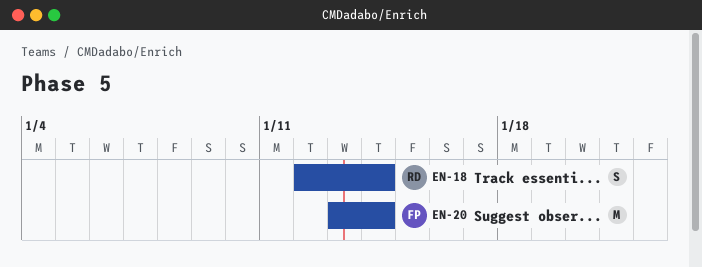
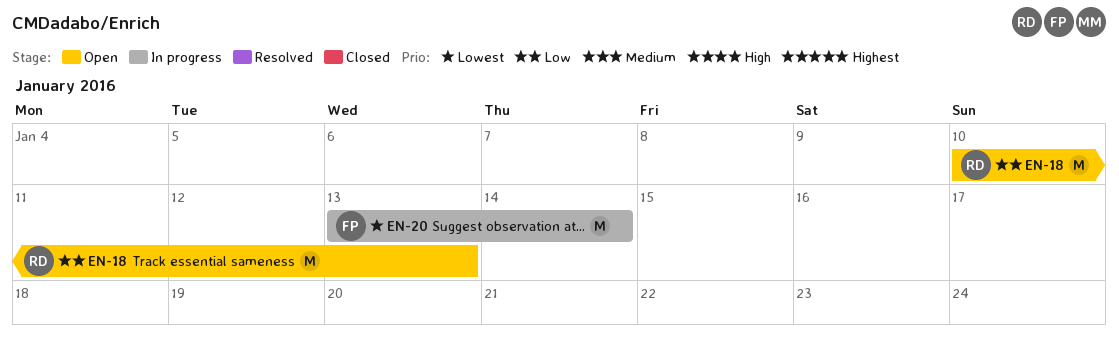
EN-18, estimate: S -> M
EN-18, start: Jan 12 -> Jan 10
EN-18, due: Jan 14 -> Jan 13

